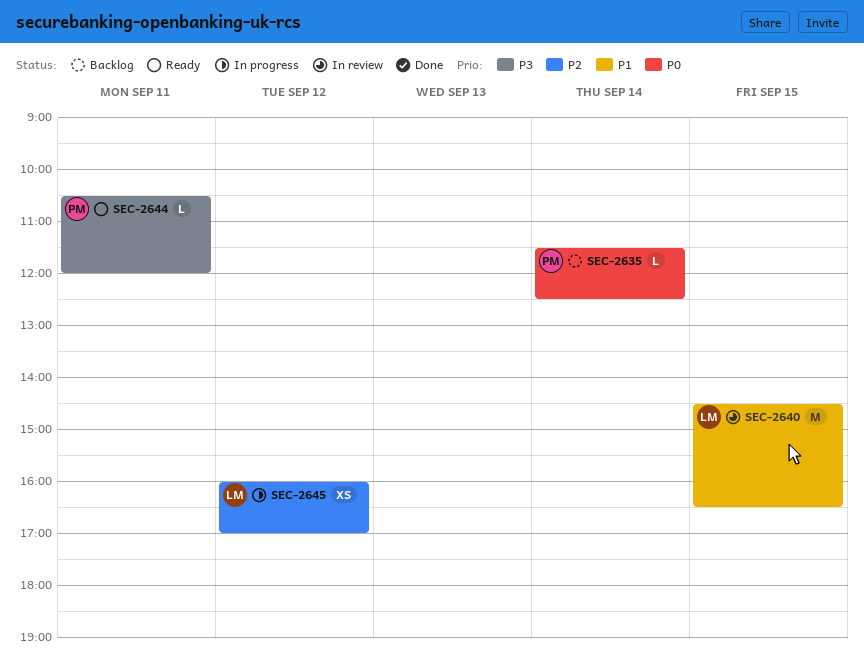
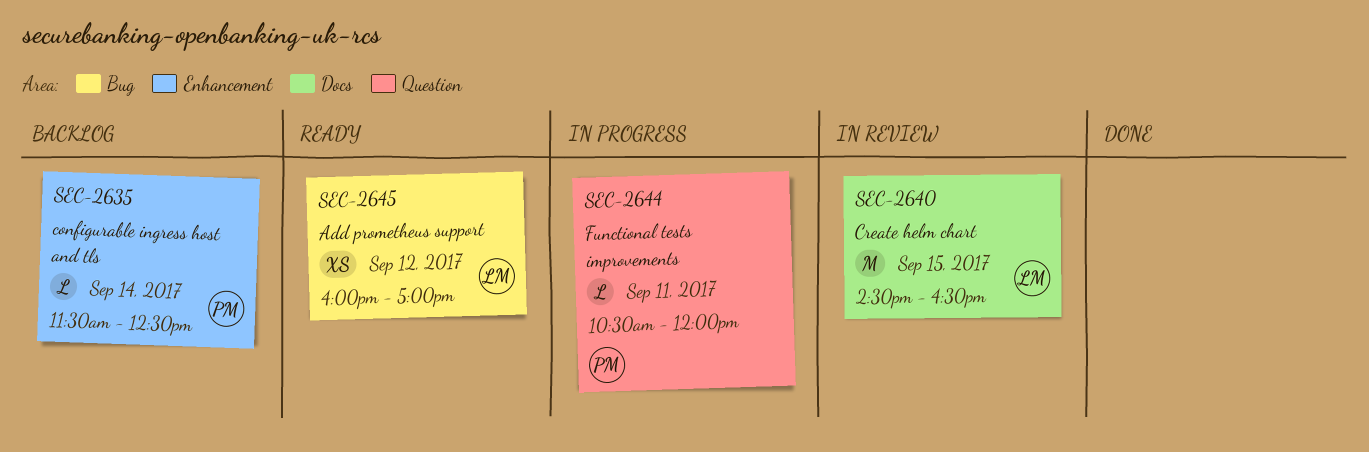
SEC-2644, status: Ready -> In progress
SEC-2645, status: In progress -> Ready

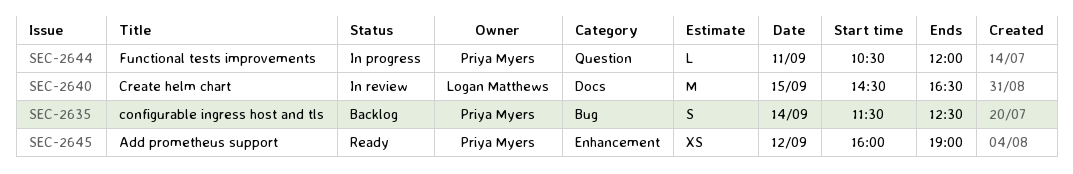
SEC-2635, label: Enhancement -> Bug
SEC-2635, estimate: L -> S
SEC-2645, owner: Logan Matthews -> Priya Myers
SEC-2645, label: Bug -> Enhancement
SEC-2645, ends: 17:00 -> 19:00

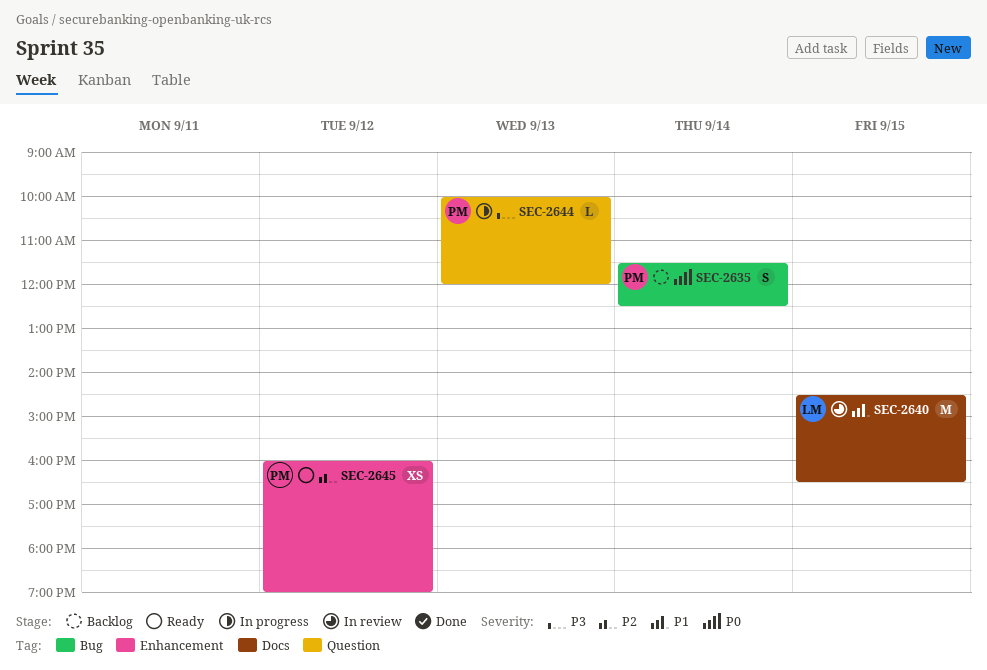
SEC-2644, day: Sep 11 -> Sep 13
SEC-2644, begins: 10:30 -> 10:00

